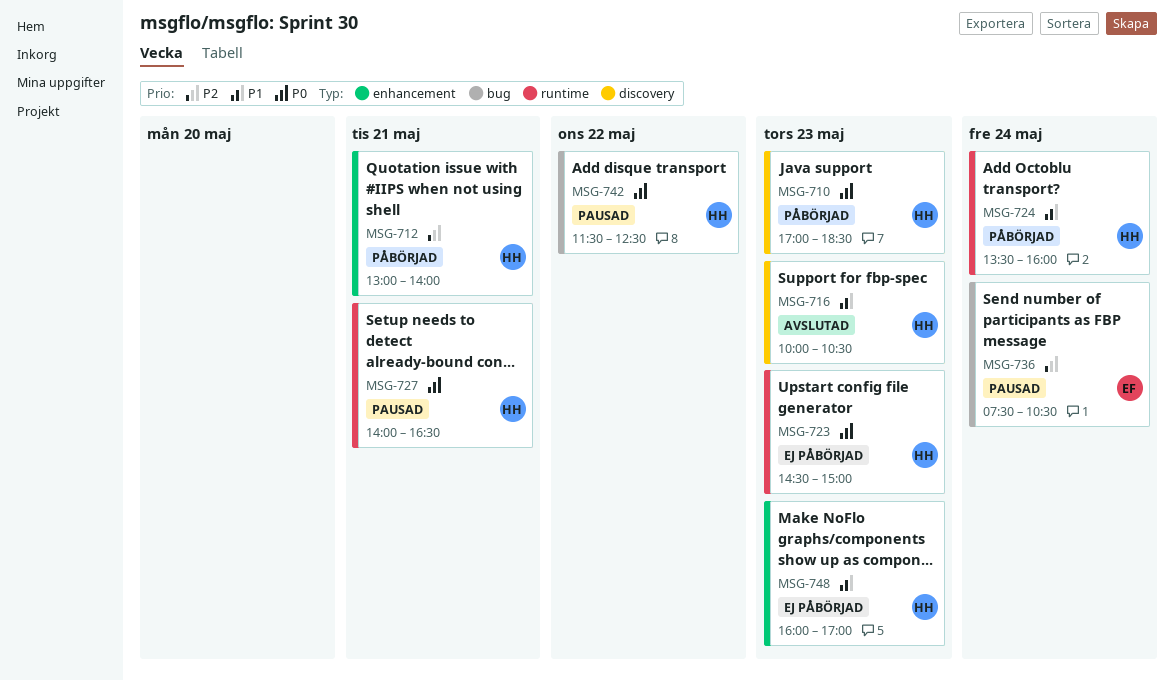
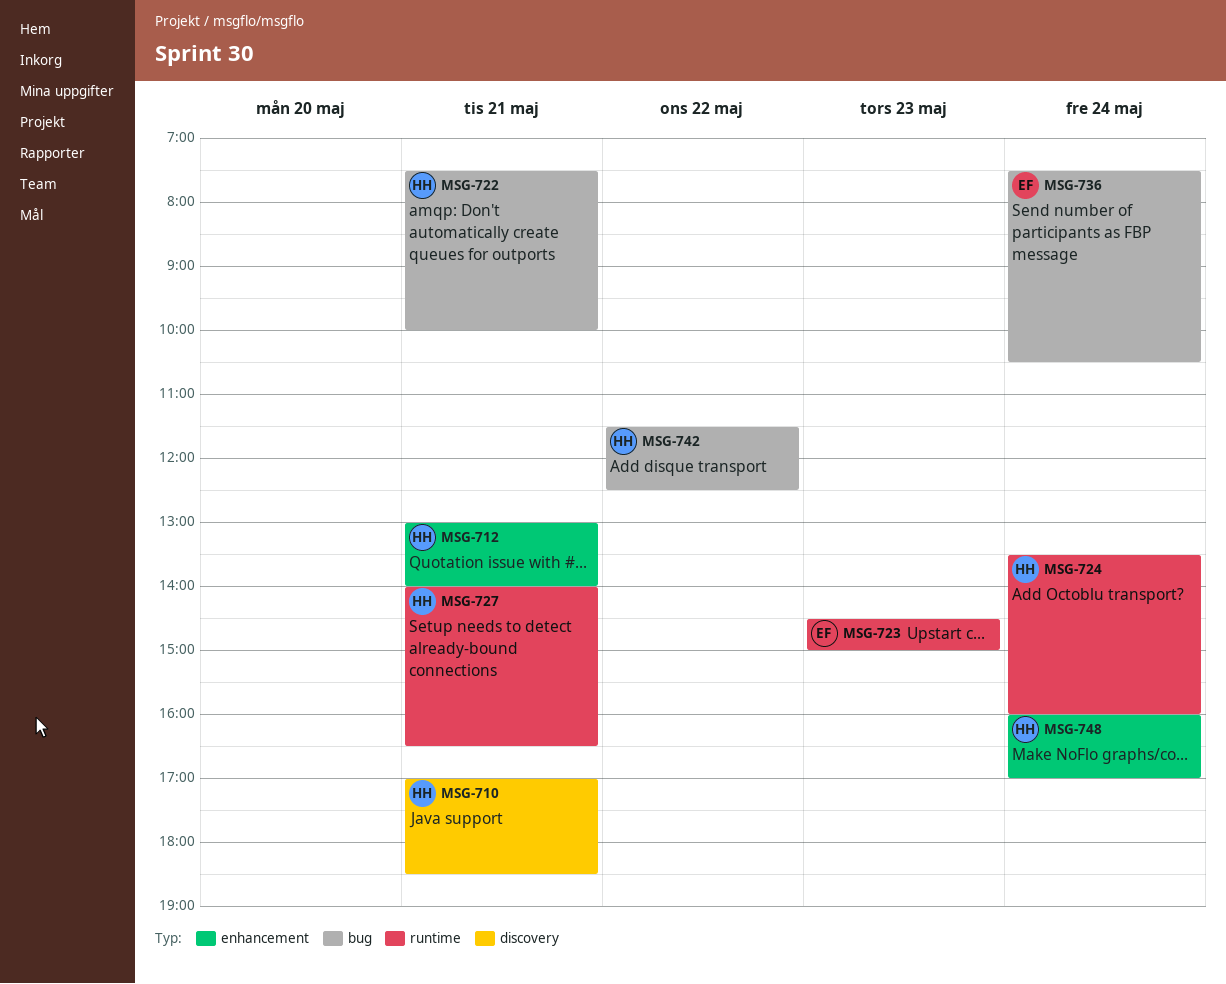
MSG-710, day: May 23 -> May 21
MSG-716: present -> none
MSG-722: none -> present
MSG-723, owner: HH -> EF
MSG-748, day: May 23 -> May 24

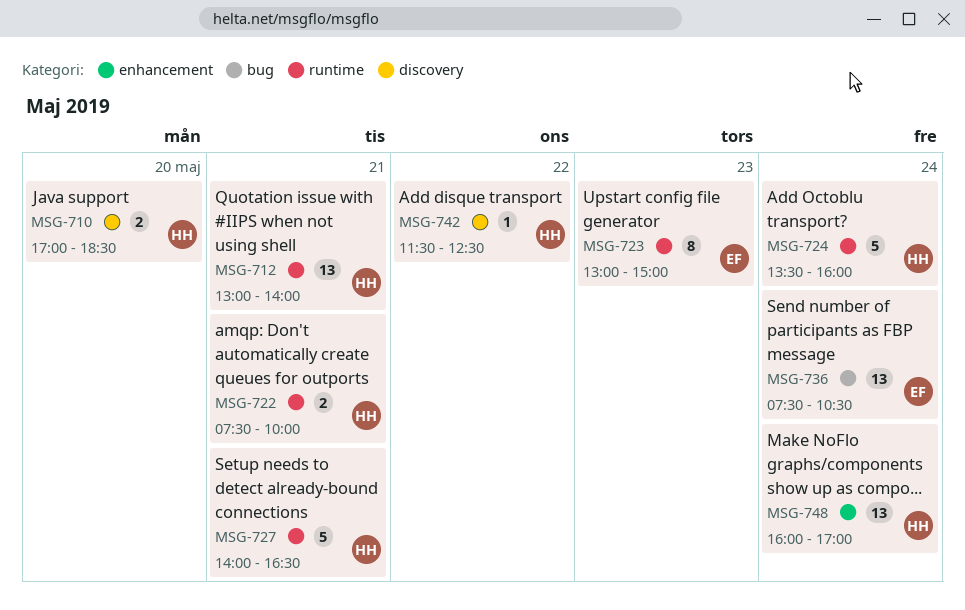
MSG-710, day: May 21 -> May 20
MSG-712, label: enhancement -> runtime
MSG-722, label: bug -> runtime
MSG-723, begins: 14:30 -> 13:00
MSG-742, label: bug -> discovery

